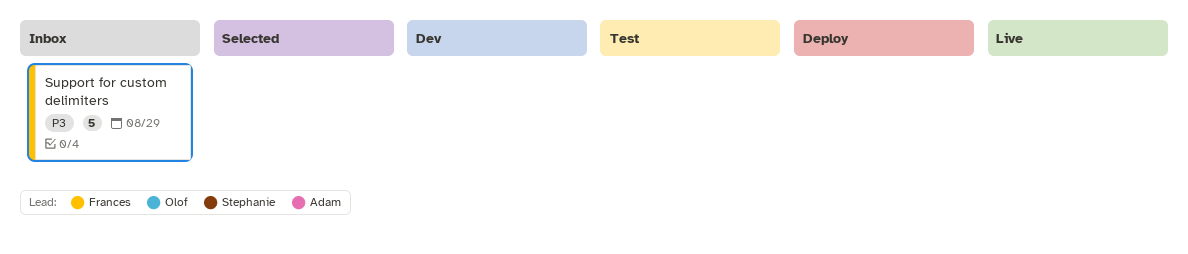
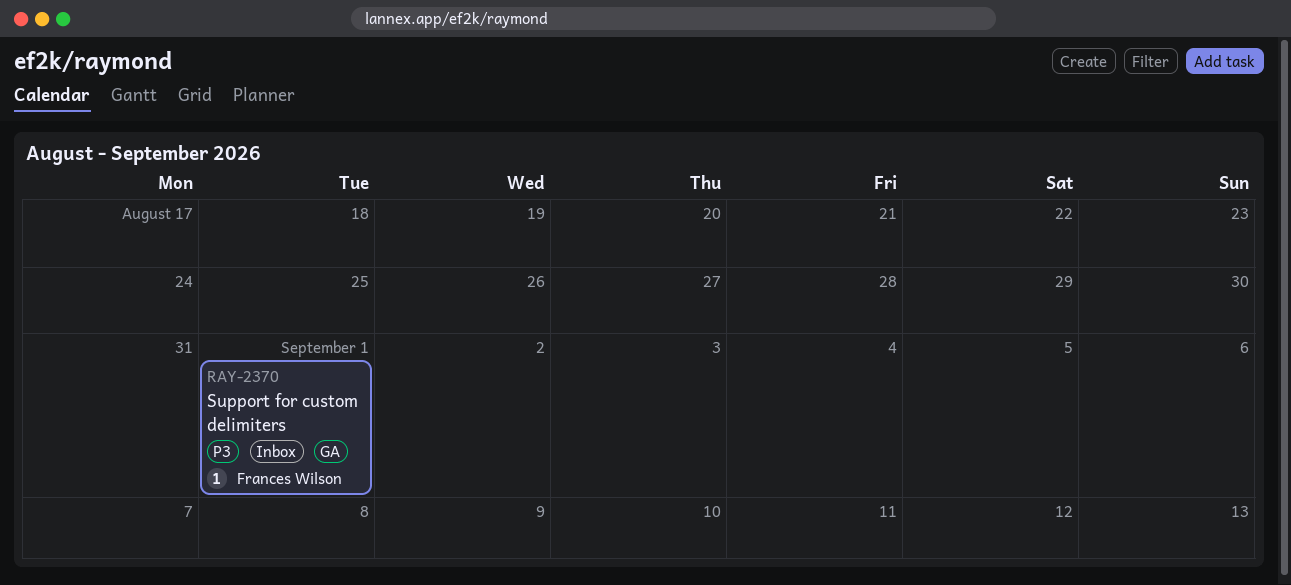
Support for custom delimiters, estimate: 5 -> 1
Support for custom delimiters, due: Aug 29 -> Sep 1

